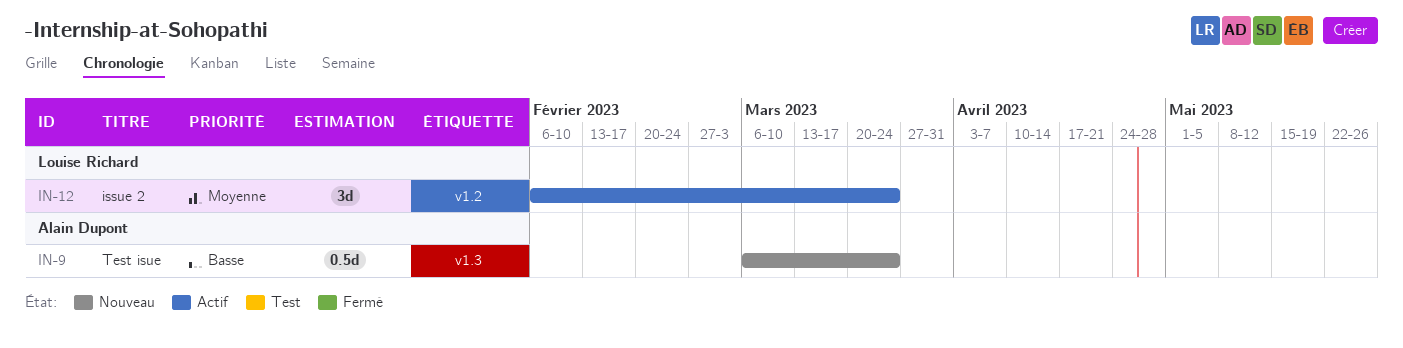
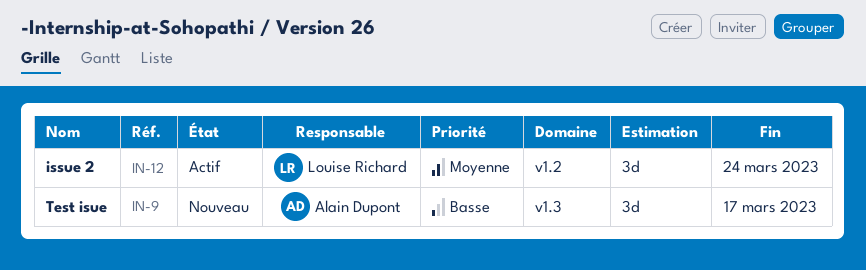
IN-9, estimate: 0.5d -> 3d
IN-9, due: Mar 24 -> Mar 17

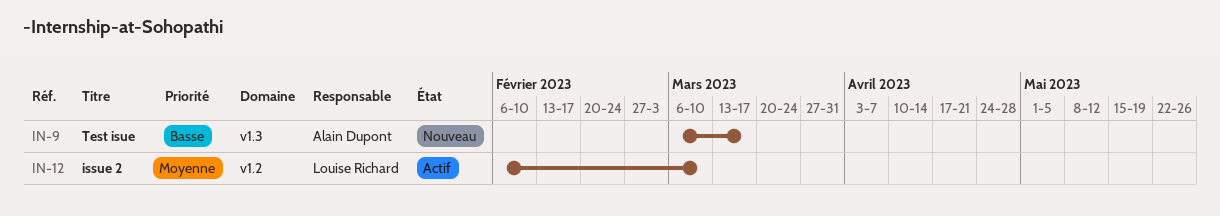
IN-12, due: Mar 24 -> Mar 10

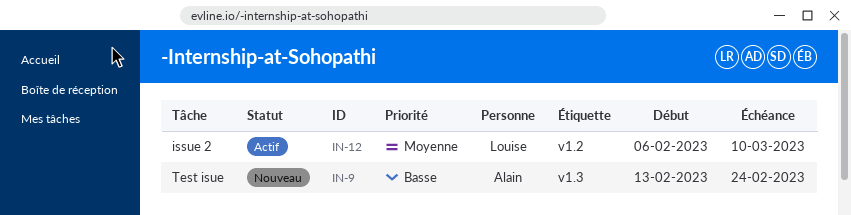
IN-9, start: Mar 6 -> Feb 13
IN-9, due: Mar 17 -> Feb 24

